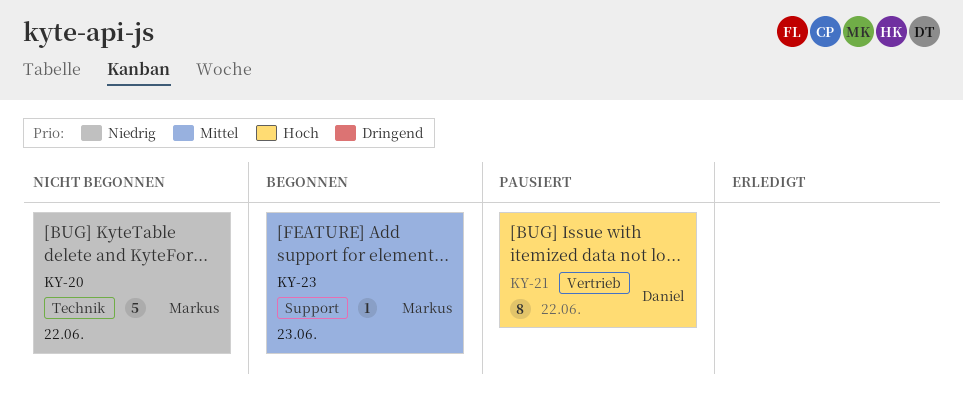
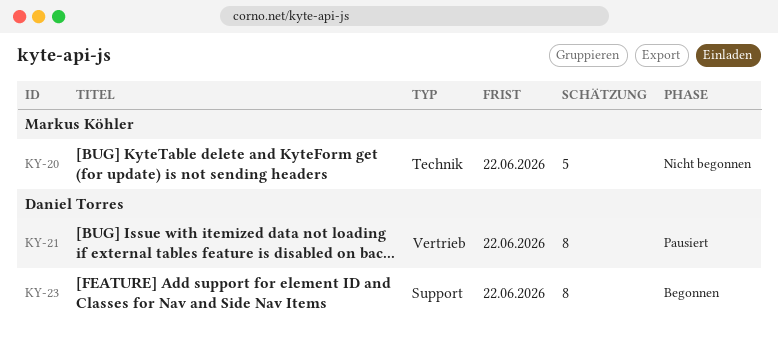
KY-23, owner: Markus Köhler -> Daniel Torres
KY-23, estimate: 1 -> 8
KY-23, due: Jun 23 -> Jun 22

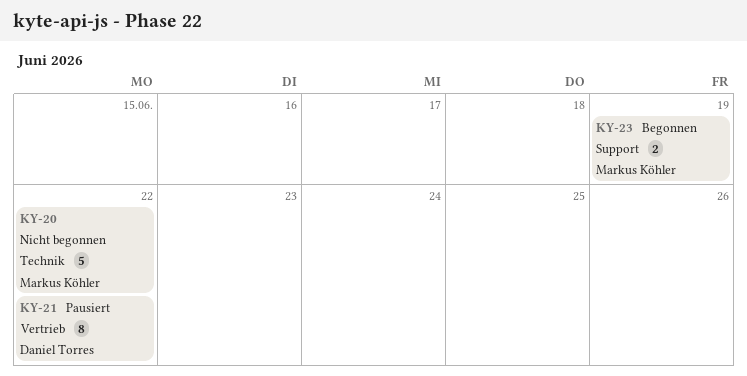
KY-23, owner: Daniel Torres -> Markus Köhler
KY-23, estimate: 8 -> 2
KY-23, due: Jun 22 -> Jun 19

